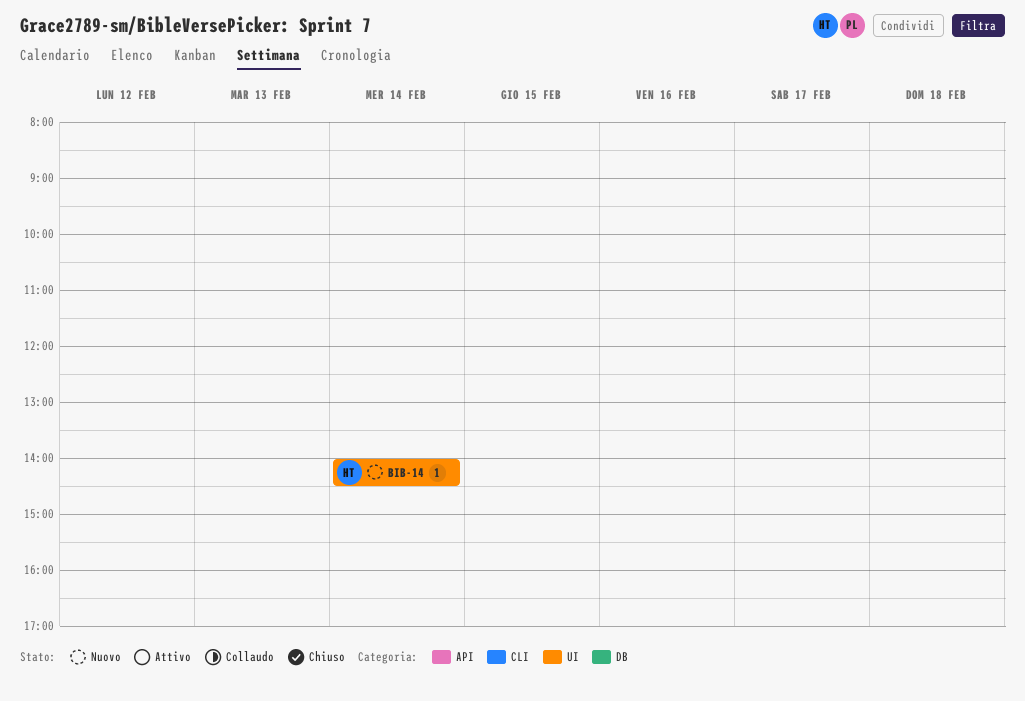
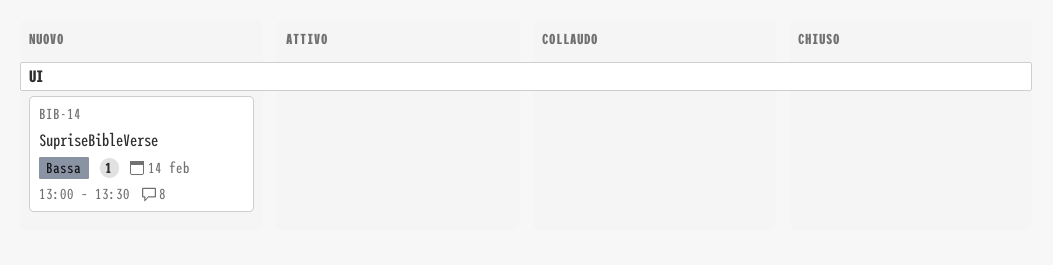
BIB-14, begins: 14:00 -> 13:00
BIB-14, ends: 14:30 -> 13:30

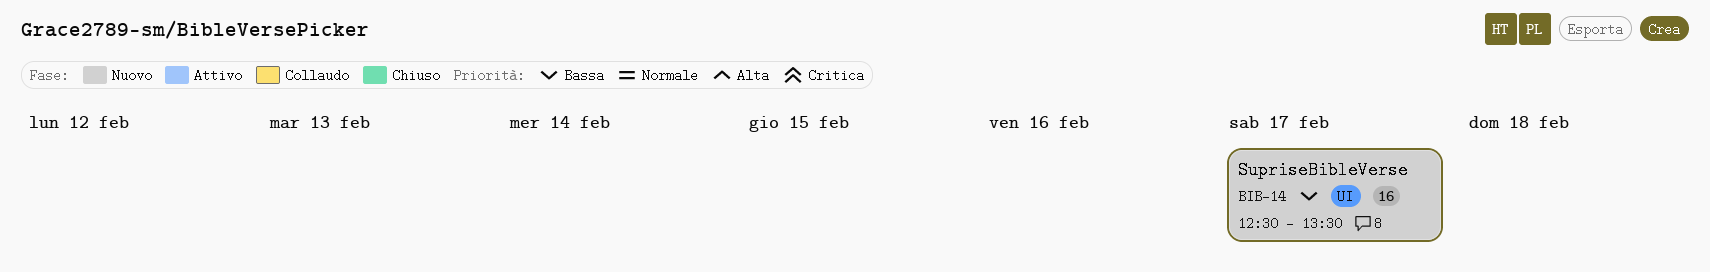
BIB-14, estimate: 1 -> 16
BIB-14, day: Feb 14 -> Feb 17
BIB-14, begins: 13:00 -> 12:30

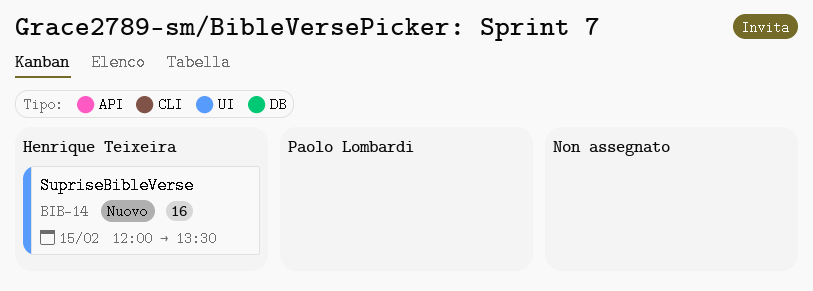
BIB-14, day: Feb 17 -> Feb 15
BIB-14, begins: 12:30 -> 12:00

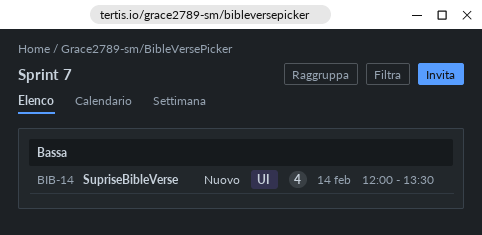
BIB-14, estimate: 16 -> 4
BIB-14, day: Feb 15 -> Feb 14

